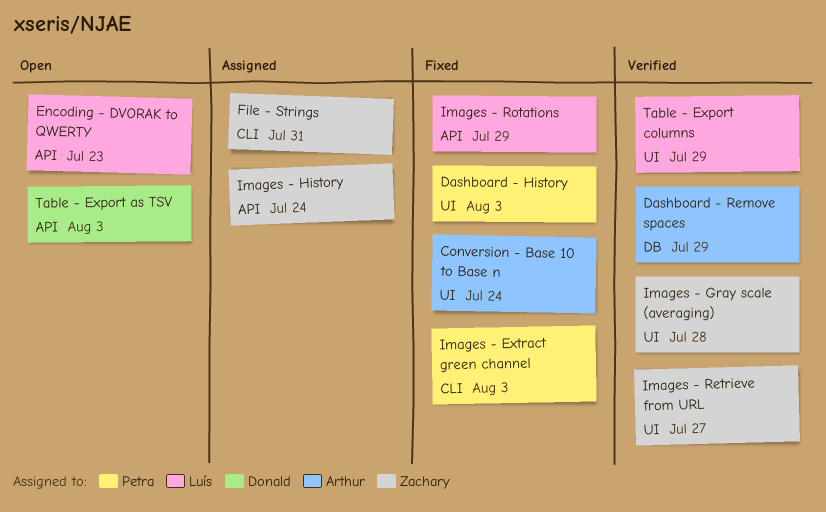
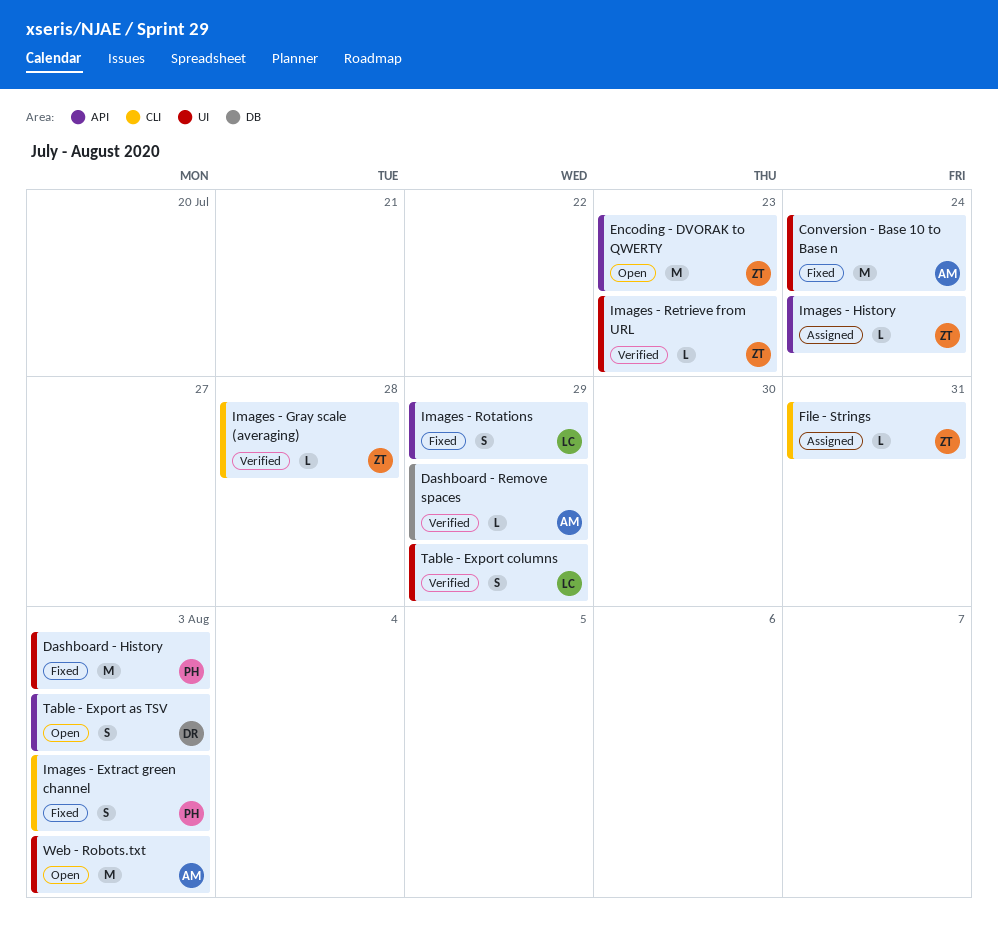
Encoding - DVORAK to QWERTY, owner: Luís -> Zachary
Images - Gray scale (averaging), label: UI -> CLI
Images - Retrieve from URL, due: Jul 27 -> Jul 23
Web - Robots.txt: none -> present

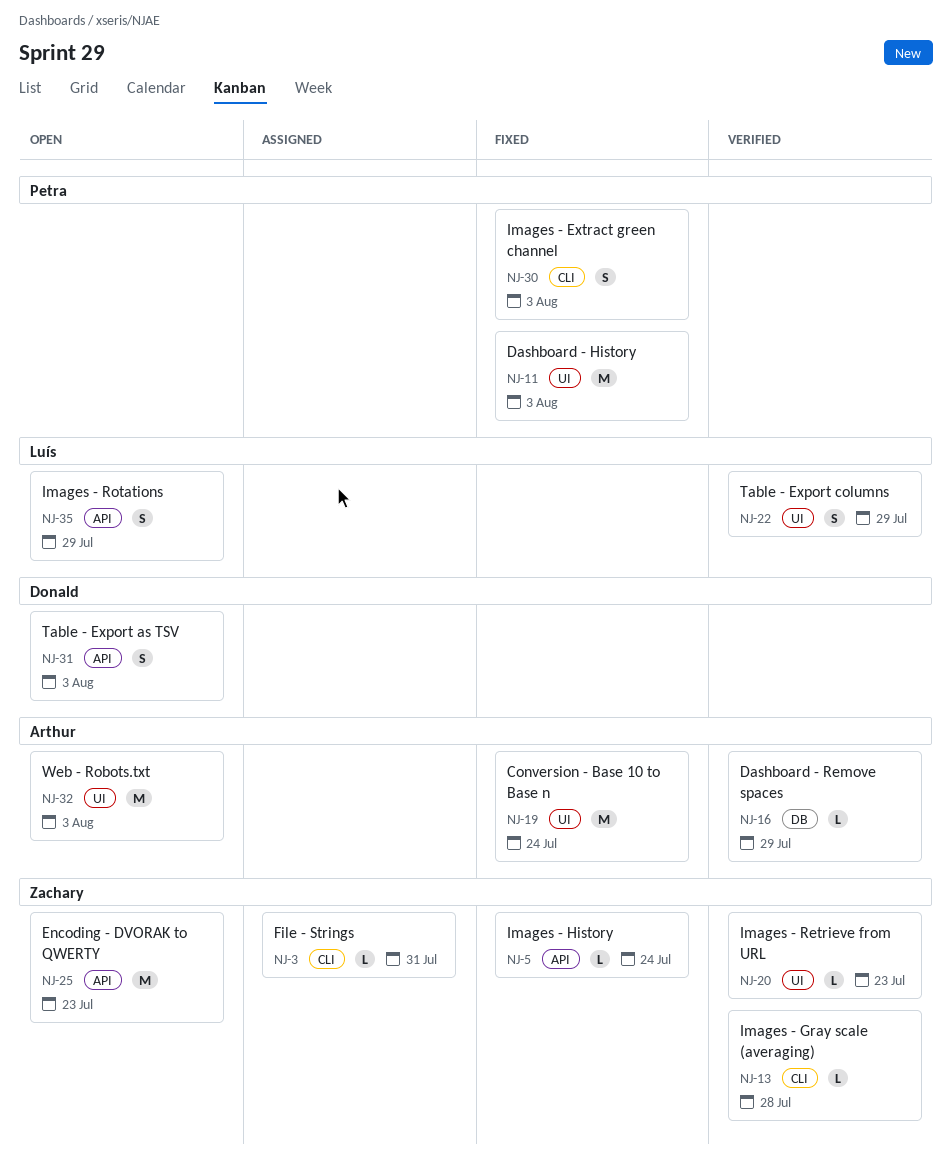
Images - History, status: Assigned -> Fixed
Images - Rotations, status: Fixed -> Open

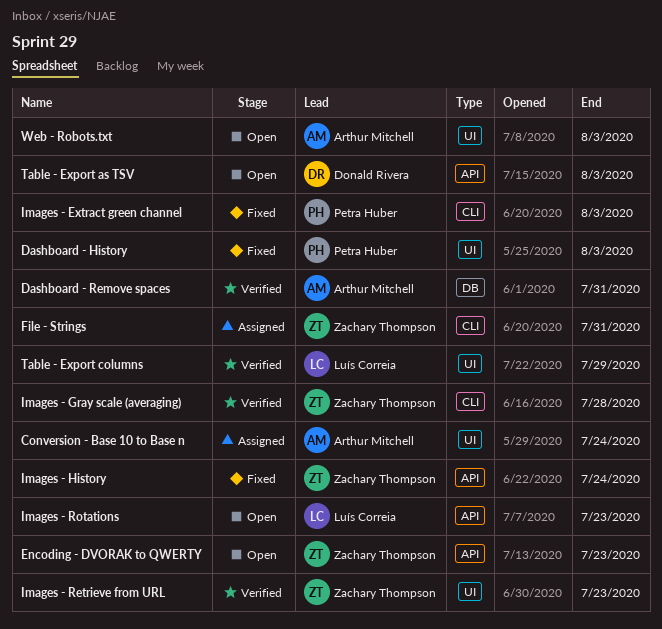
Conversion - Base 10 to Base n, status: Fixed -> Assigned
Dashboard - Remove spaces, due: Jul 29 -> Jul 31
Images - Rotations, due: Jul 29 -> Jul 23

